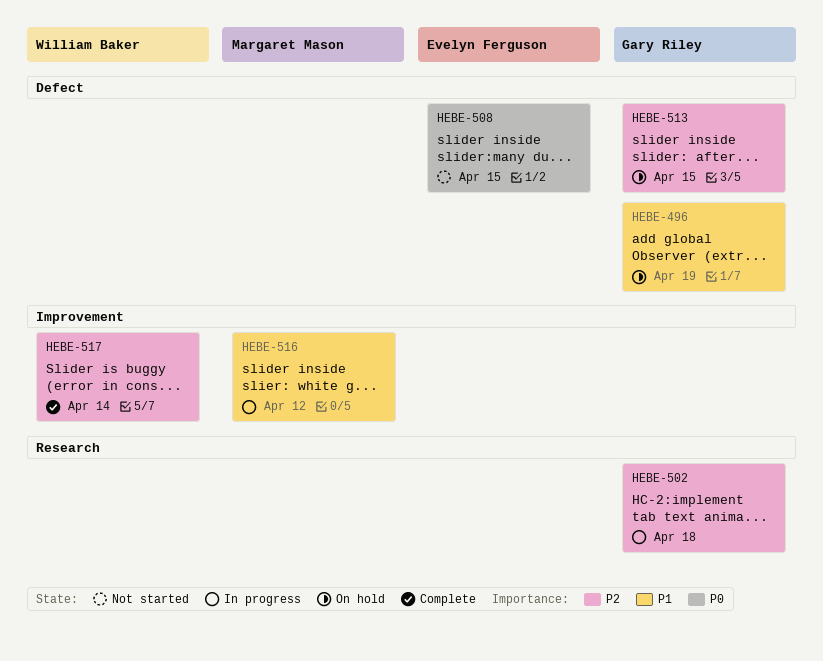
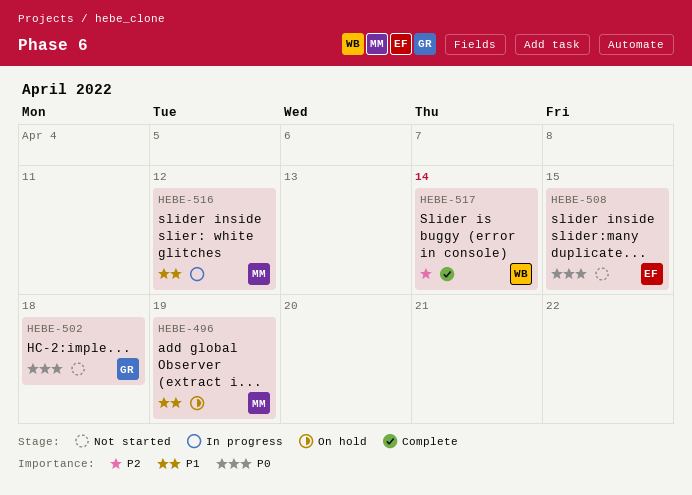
HEBE-496, owner: Gary Riley -> Margaret Mason
HEBE-502, status: In progress -> Not started
HEBE-502, priority: P2 -> P0
HEBE-513: present -> none

